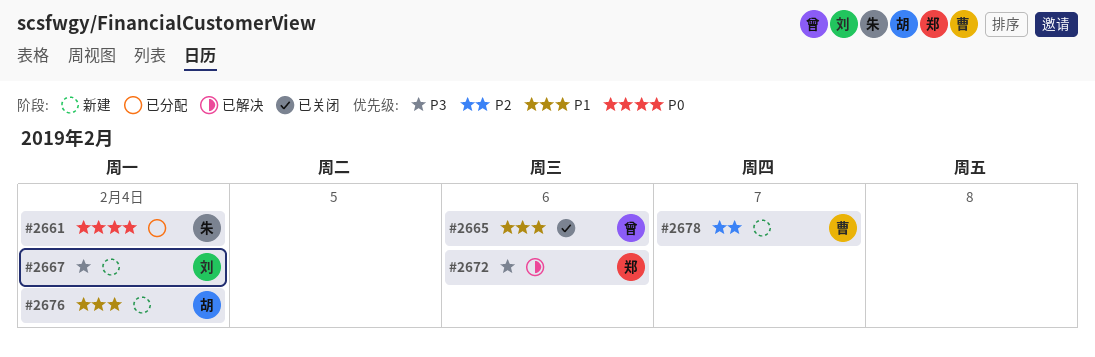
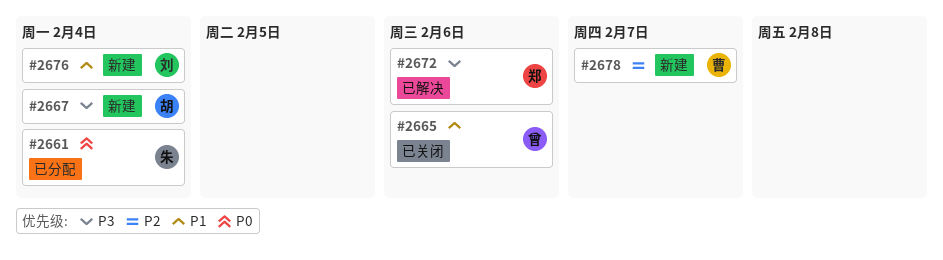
#2667, owner: 刘 -> 胡
#2676, owner: 胡 -> 刘

